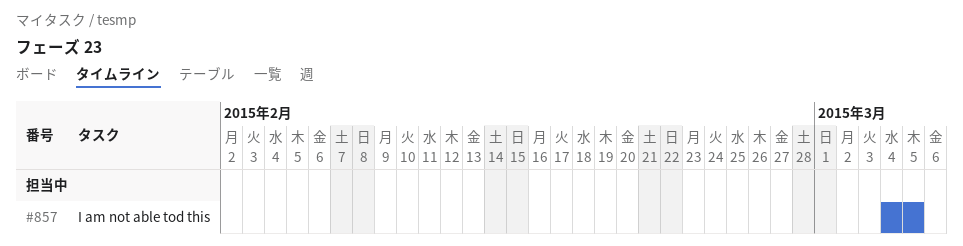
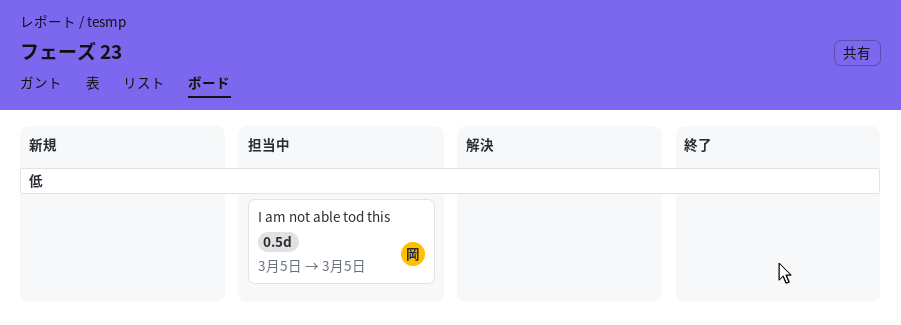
I am not able tod this, start: Mar 4 -> Mar 5

